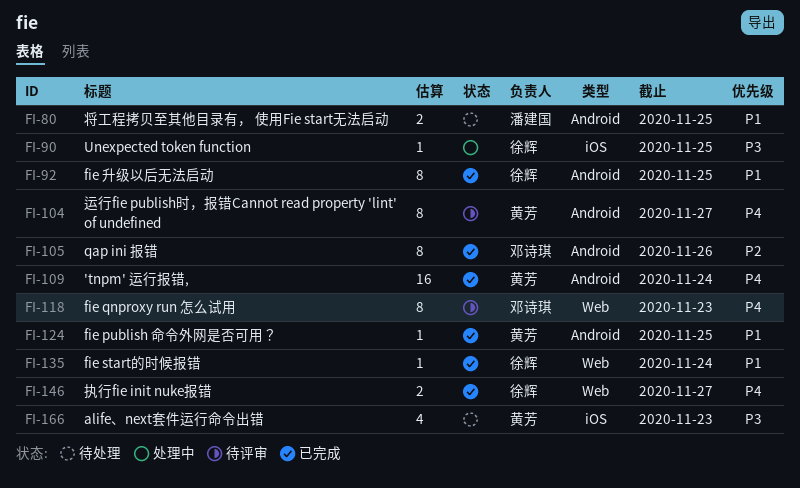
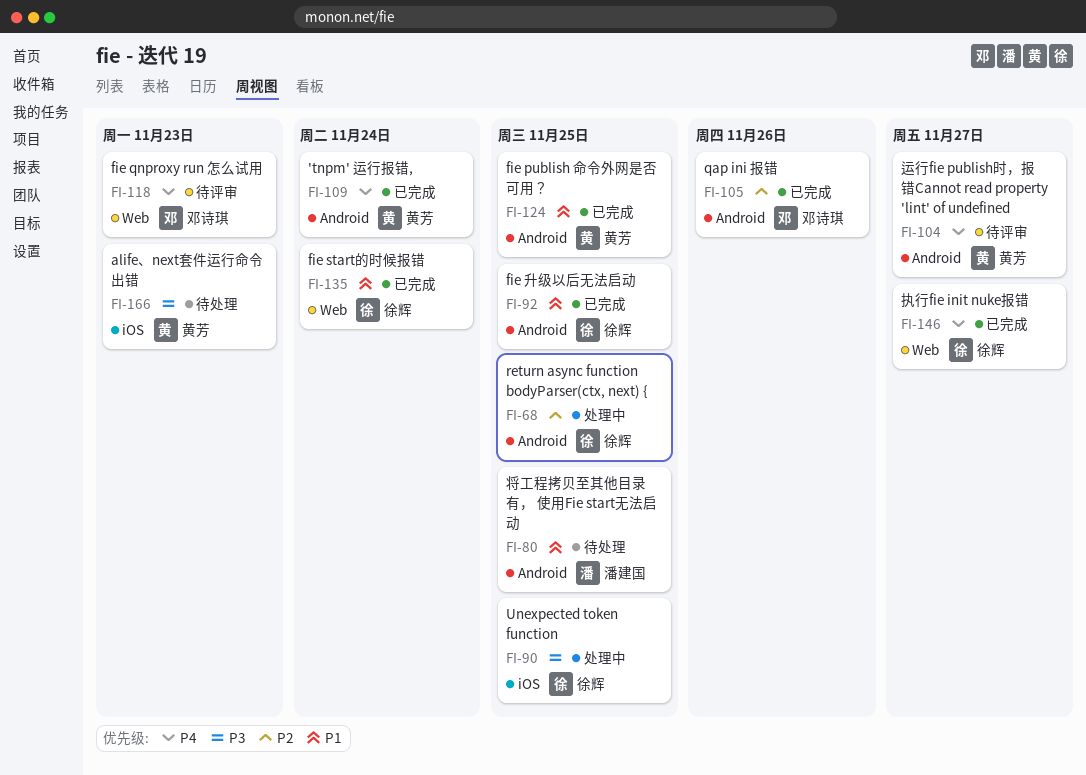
FI-68: none -> present

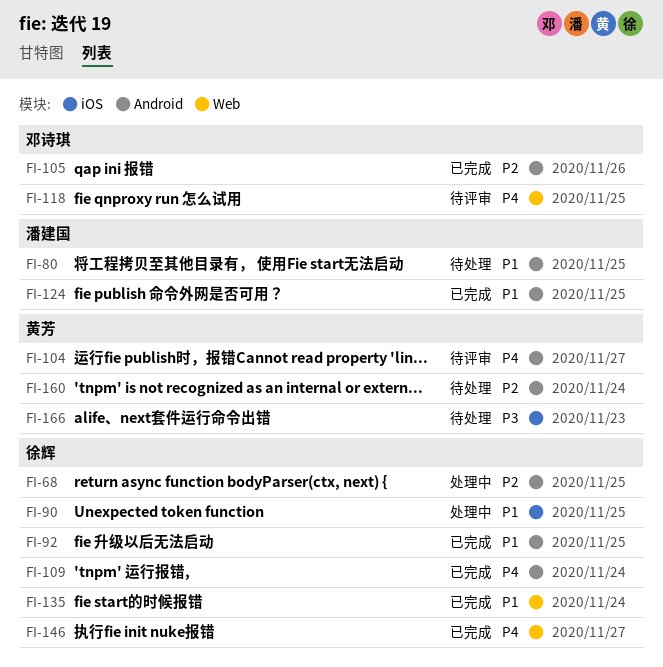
FI-90, priority: P3 -> P1
FI-109, owner: 黄芳 -> 徐辉
FI-118, due: Nov 23 -> Nov 25
FI-124, owner: 黄芳 -> 潘建国
FI-160: none -> present

